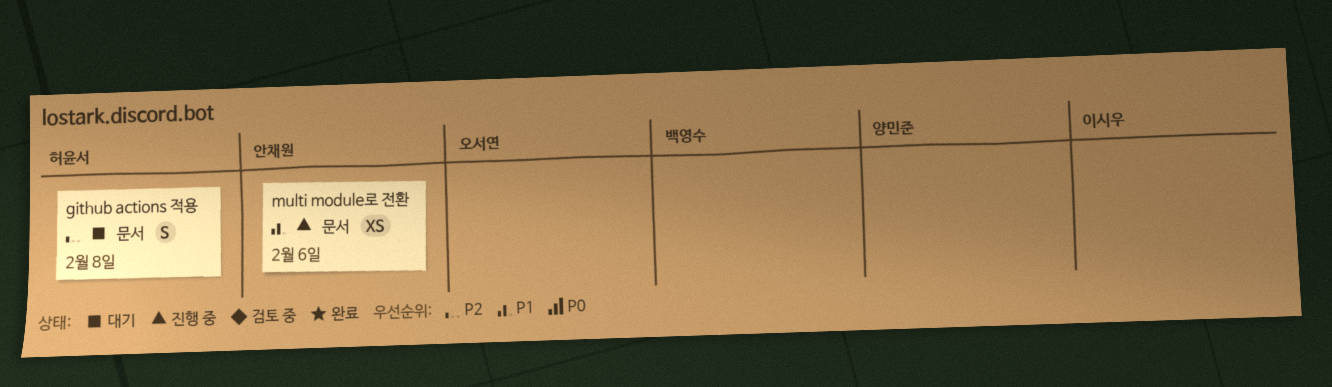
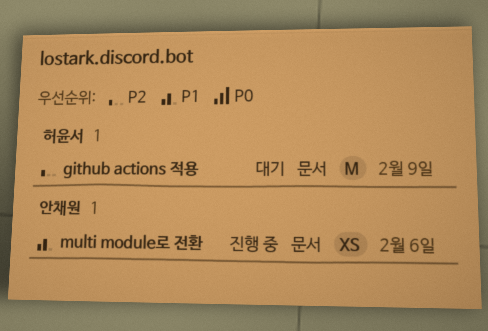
github actions 적용, estimate: S -> M
github actions 적용, due: Feb 8 -> Feb 9

